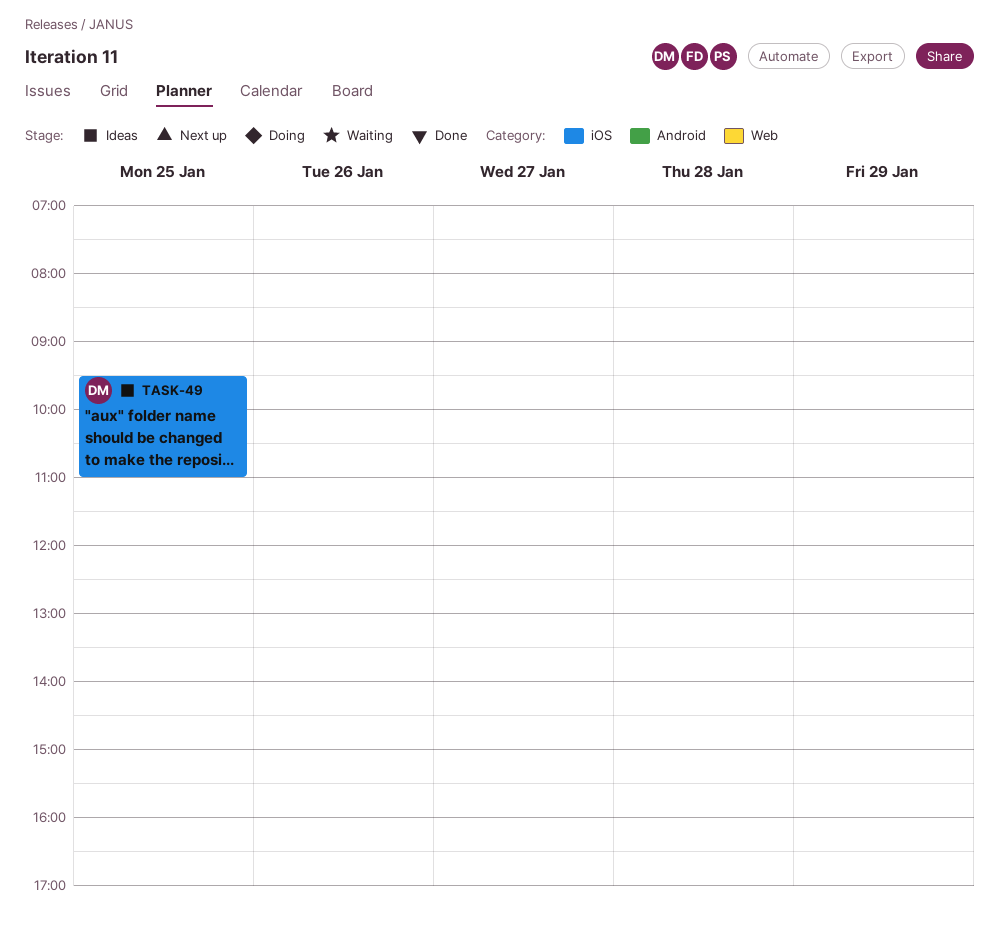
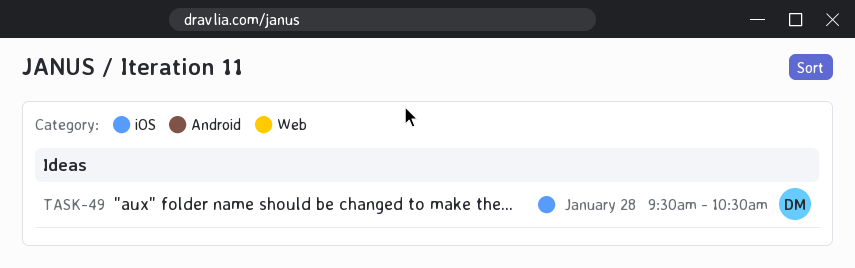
TASK-49, day: Jan 25 -> Jan 28
TASK-49, ends: 11:00 -> 10:30

